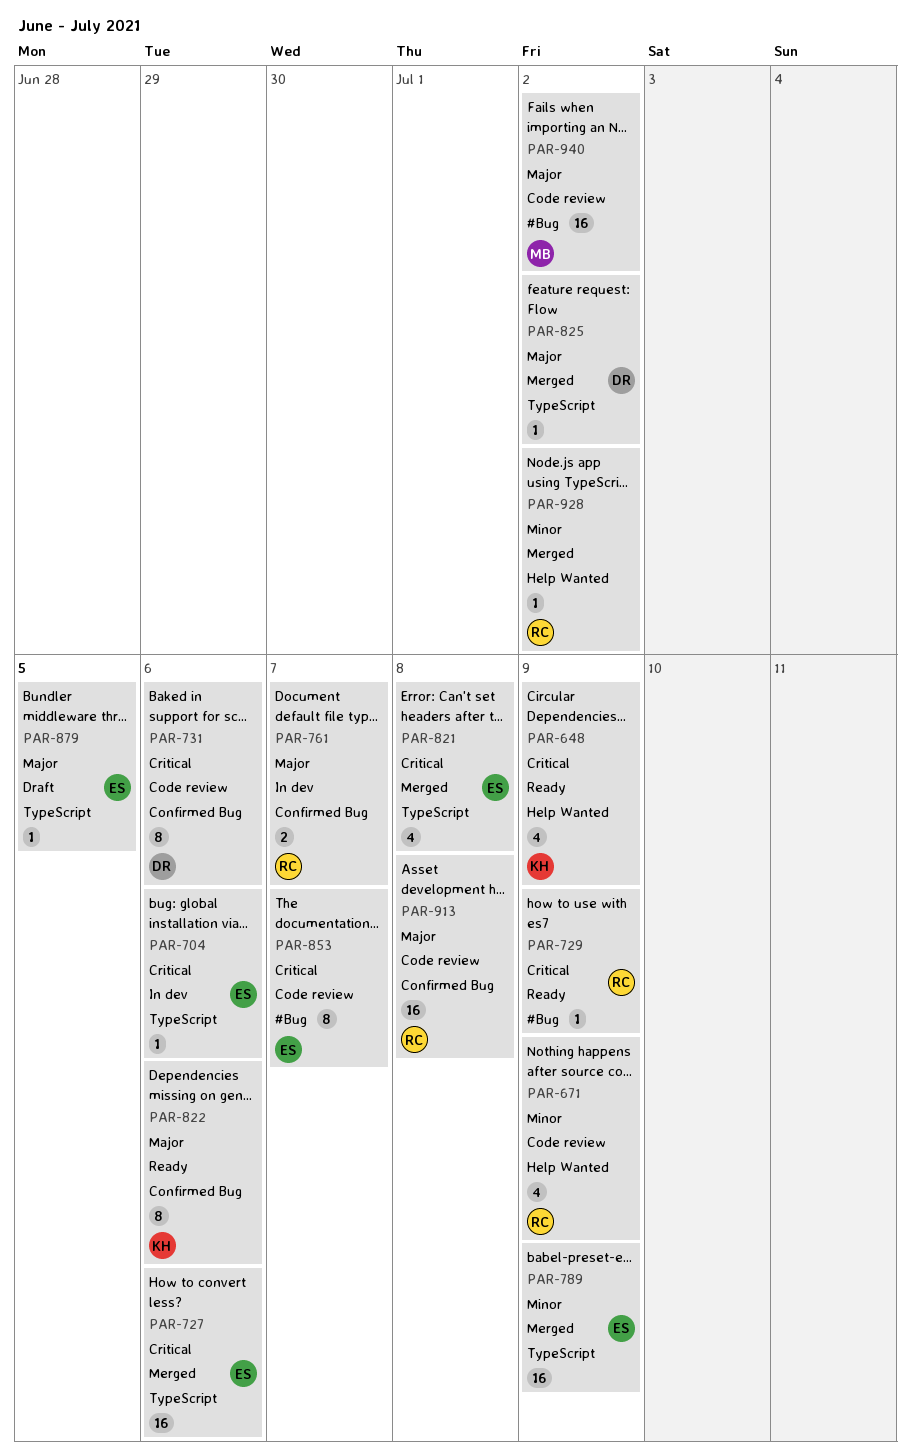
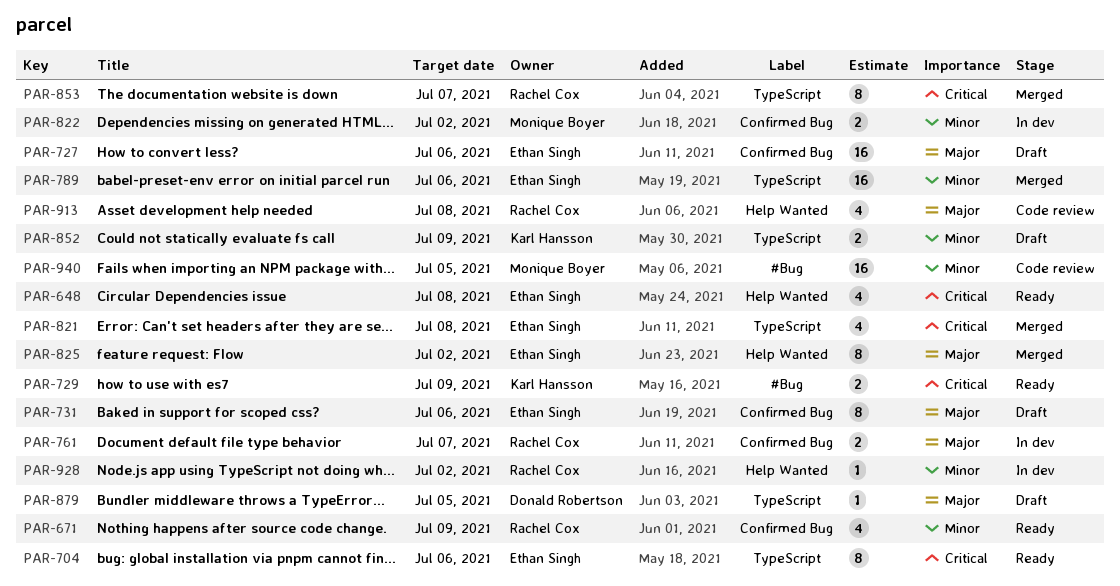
PAR-648, owner: Karl Hansson -> Ethan Singh
PAR-648, due: Jul 9 -> Jul 8
PAR-671, status: Code review -> Ready
PAR-671, label: Help Wanted -> Confirmed Bug
PAR-704, status: In dev -> Ready
PAR-704, estimate: 1 -> 8
PAR-727, status: Merged -> Draft
PAR-727, priority: Critical -> Major
PAR-727, label: TypeScript -> Confirmed Bug
PAR-729, owner: Rachel Cox -> Karl Hansson
PAR-729, estimate: 1 -> 2
PAR-731, status: Code review -> Draft
PAR-731, owner: Donald Robertson -> Ethan Singh
PAR-731, priority: Critical -> Major
PAR-789, due: Jul 9 -> Jul 6
PAR-822, status: Ready -> In dev
PAR-822, owner: Karl Hansson -> Monique Boyer
PAR-822, priority: Major -> Minor
PAR-822, estimate: 8 -> 2
PAR-822, due: Jul 6 -> Jul 2
PAR-825, owner: Donald Robertson -> Ethan Singh
PAR-825, label: TypeScript -> Help Wanted
PAR-825, estimate: 1 -> 8
PAR-852: none -> present
PAR-853, status: Code review -> Merged
PAR-853, owner: Ethan Singh -> Rachel Cox
PAR-853, label: #Bug -> TypeScript
PAR-879, owner: Ethan Singh -> Donald Robertson
PAR-913, label: Confirmed Bug -> Help Wanted
PAR-913, estimate: 16 -> 4
PAR-928, status: Merged -> In dev
PAR-940, priority: Major -> Minor
PAR-940, due: Jul 2 -> Jul 5

